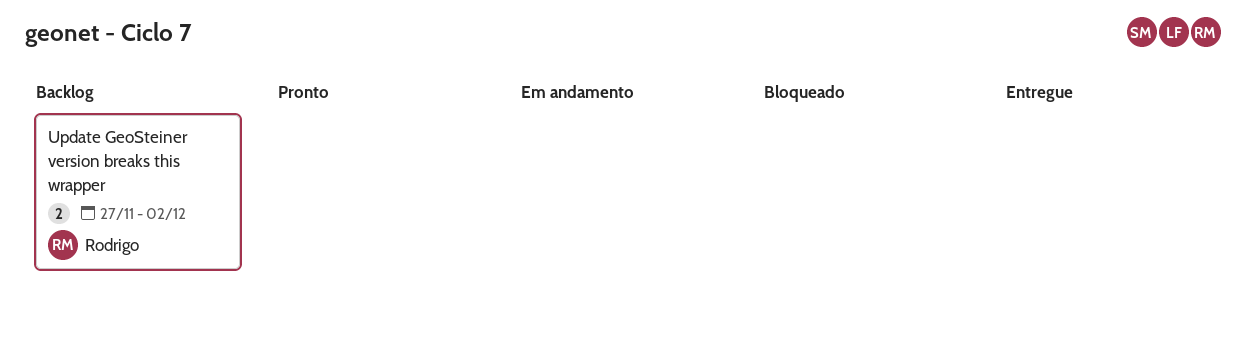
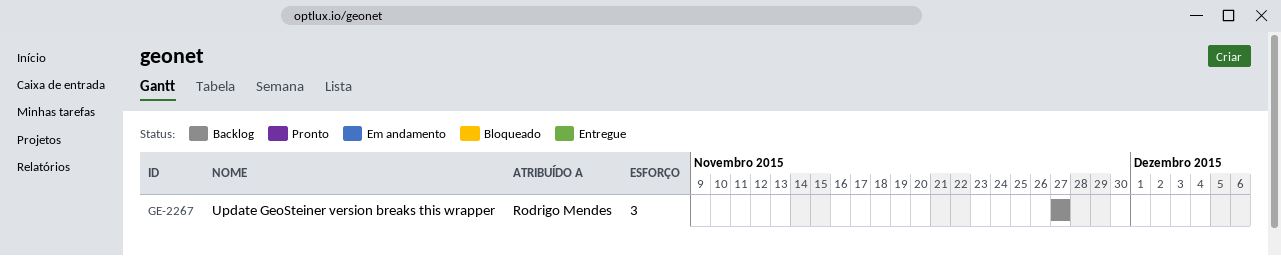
Update GeoSteiner version breaks this wrapper, estimate: 2 -> 3
Update GeoSteiner version breaks this wrapper, due: Dec 2 -> Nov 27

